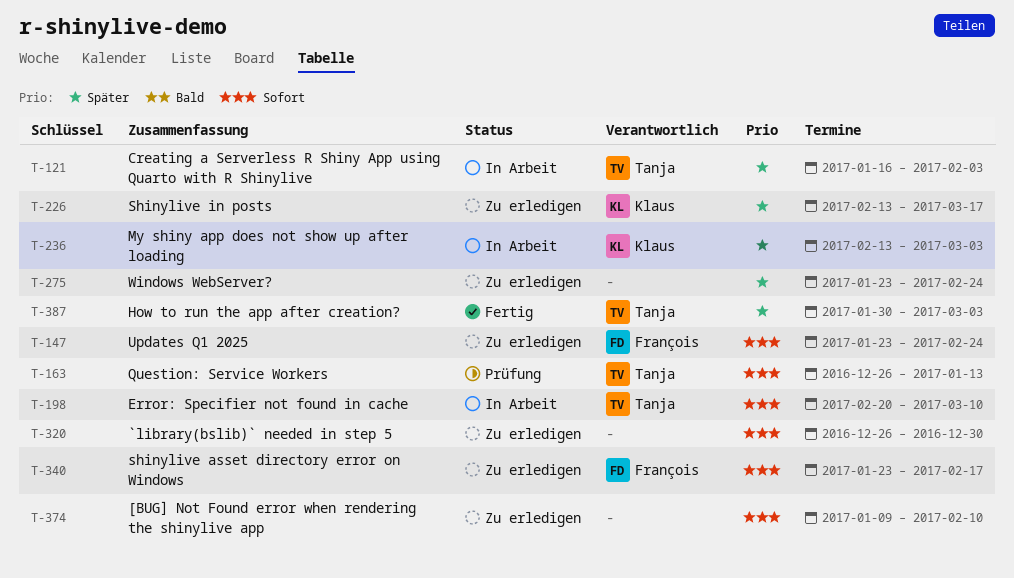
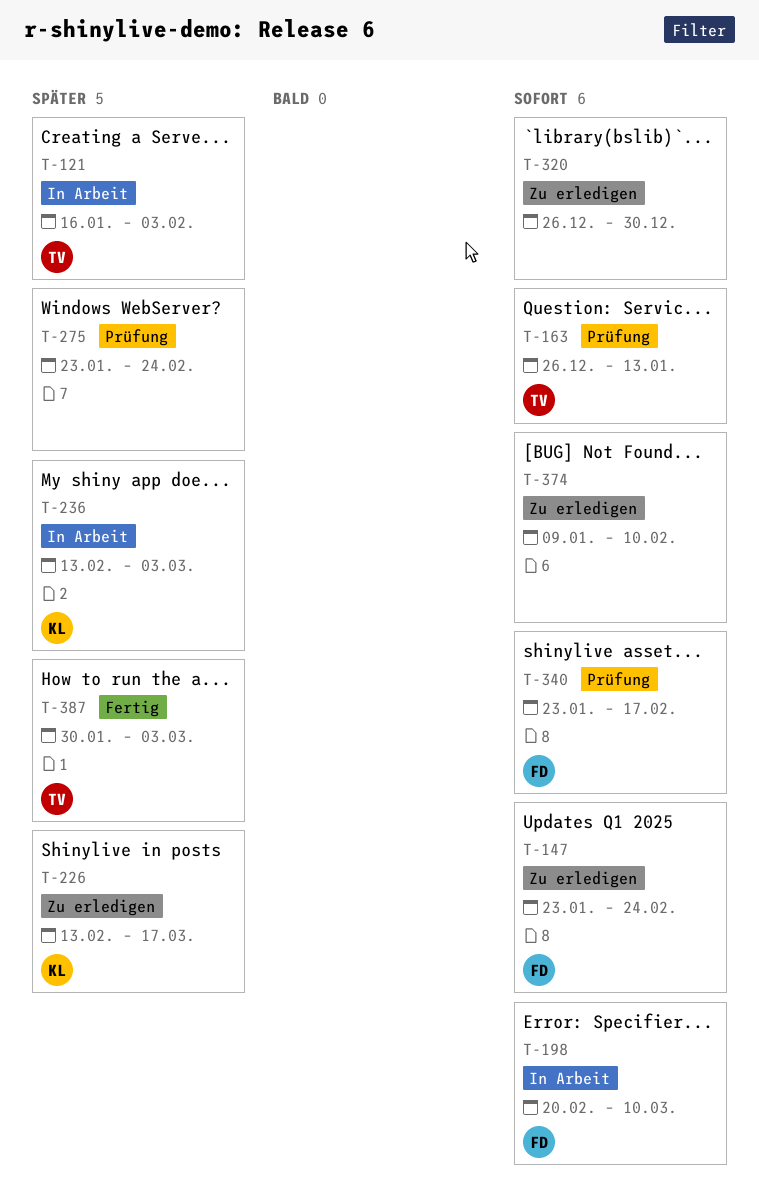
T-198, owner: Tanja -> François
T-275, status: Zu erledigen -> Prüfung
T-340, status: Zu erledigen -> Prüfung

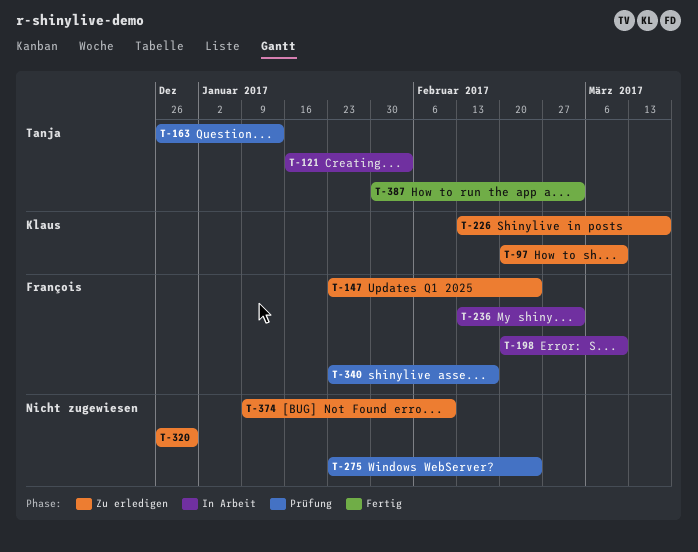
T-97: none -> present
T-236, owner: Klaus -> François

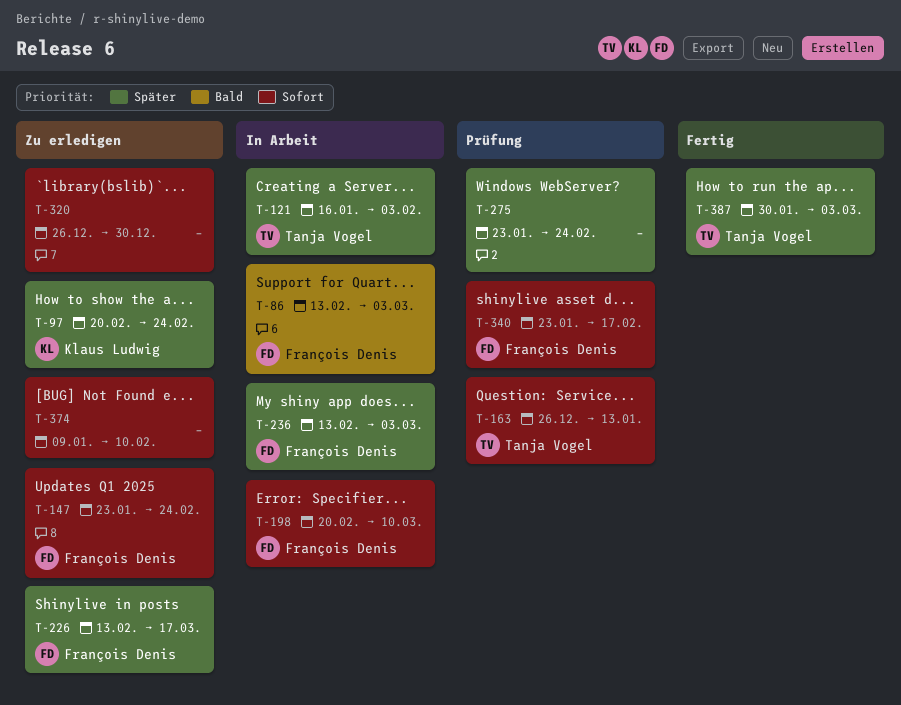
T-86: none -> present
T-97, due: Mar 10 -> Feb 24
T-226, owner: Klaus Ludwig -> François Denis

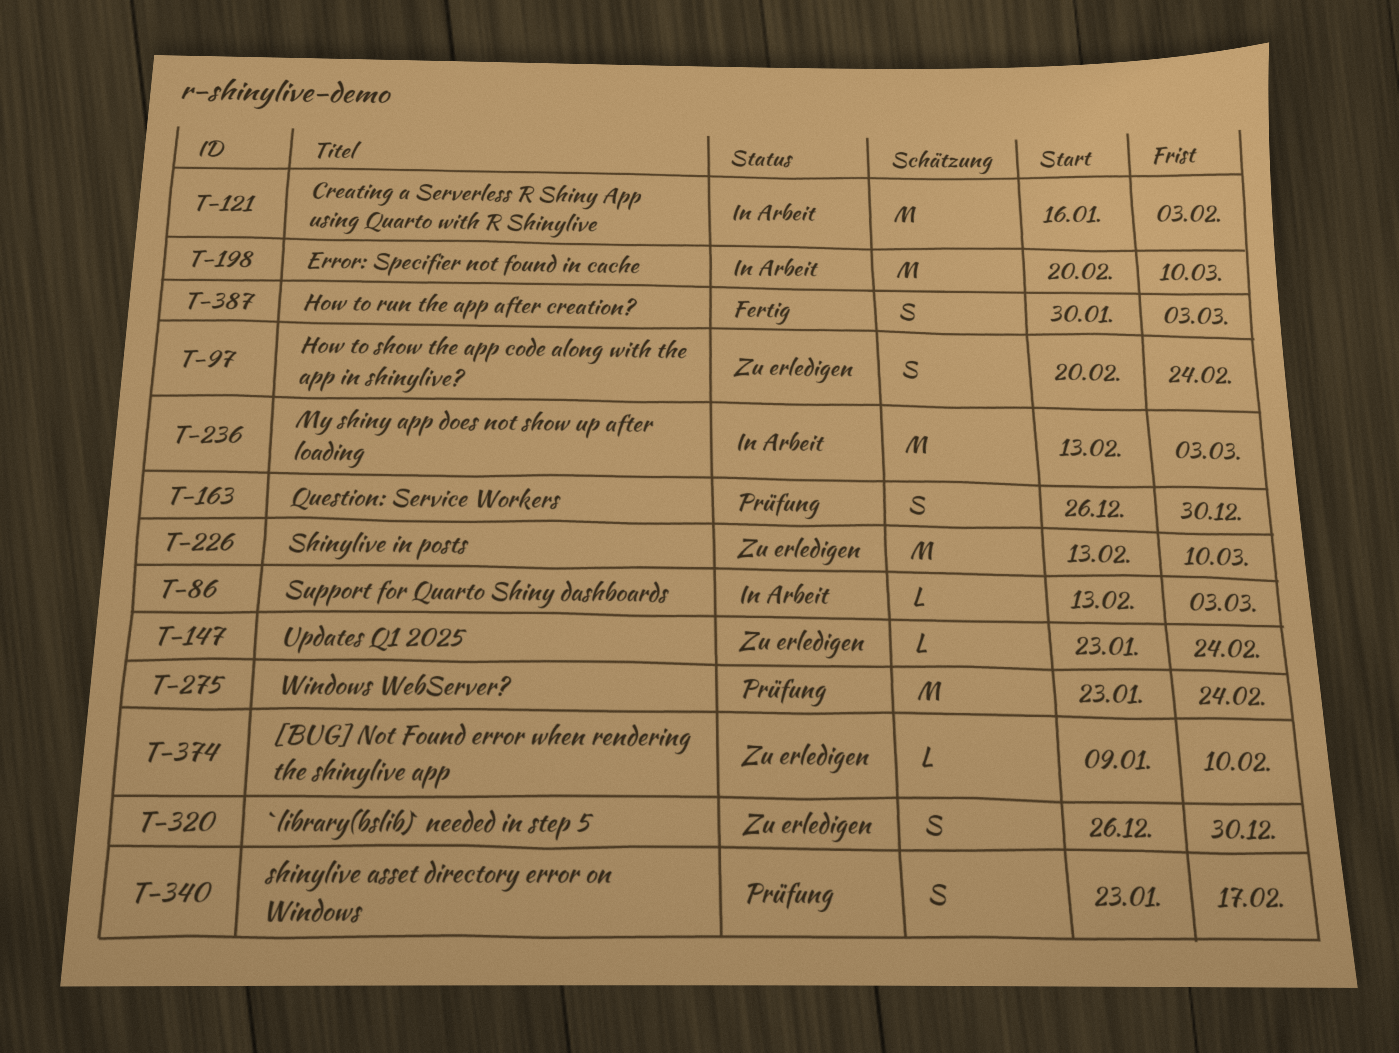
T-163, due: Jan 13 -> Dec 30
T-226, due: Mar 17 -> Mar 10

